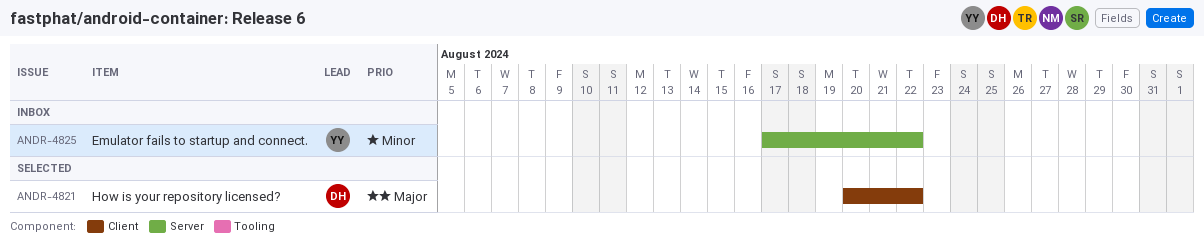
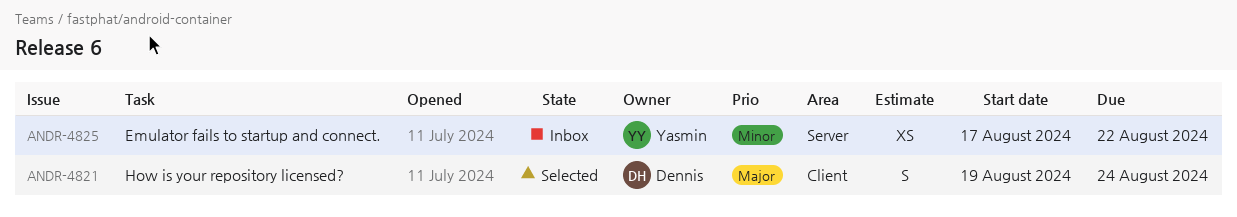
ANDR-4821, start: Aug 20 -> Aug 19
ANDR-4821, due: Aug 22 -> Aug 24

